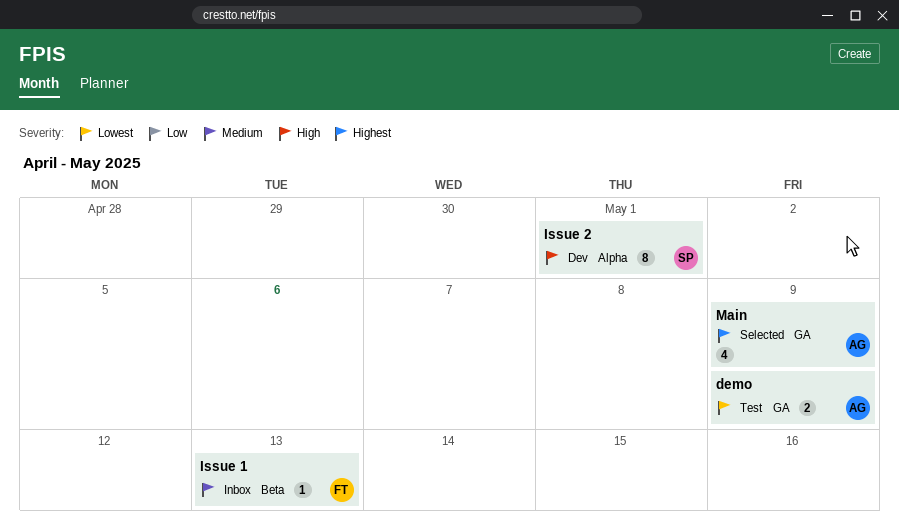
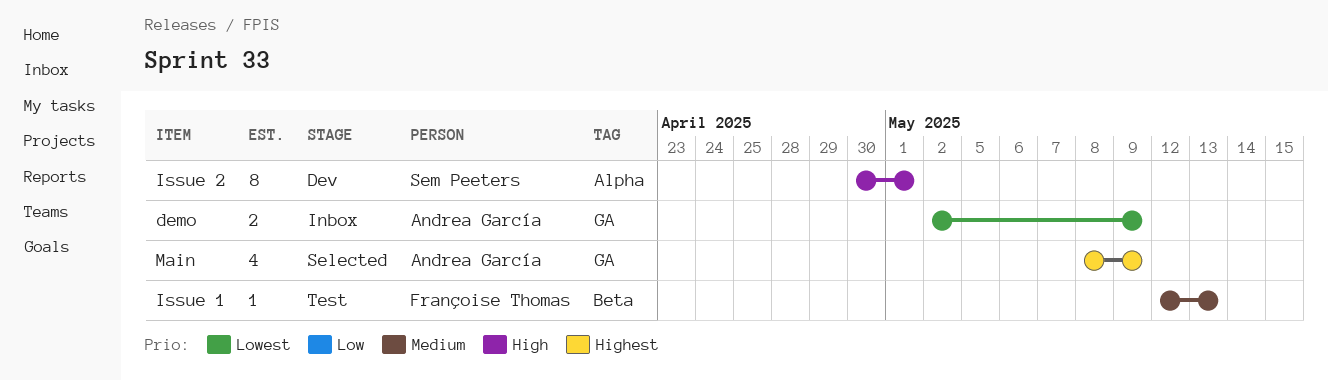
demo, status: Test -> Inbox
Issue 1, status: Inbox -> Test

